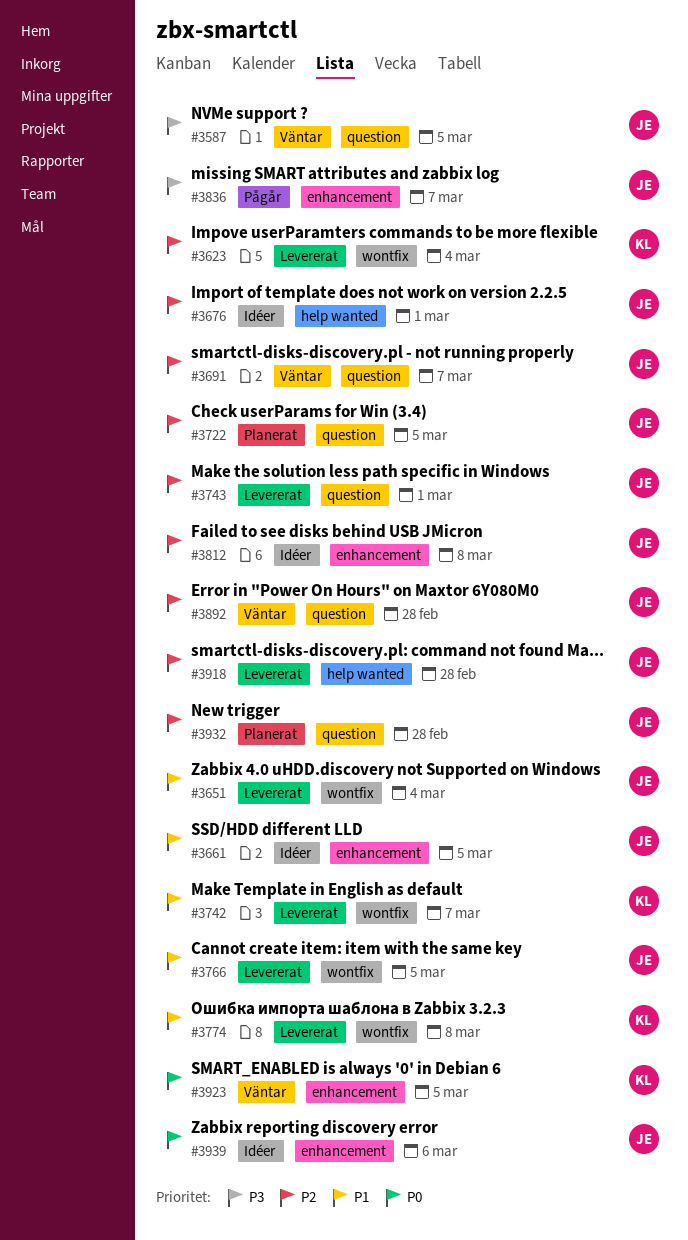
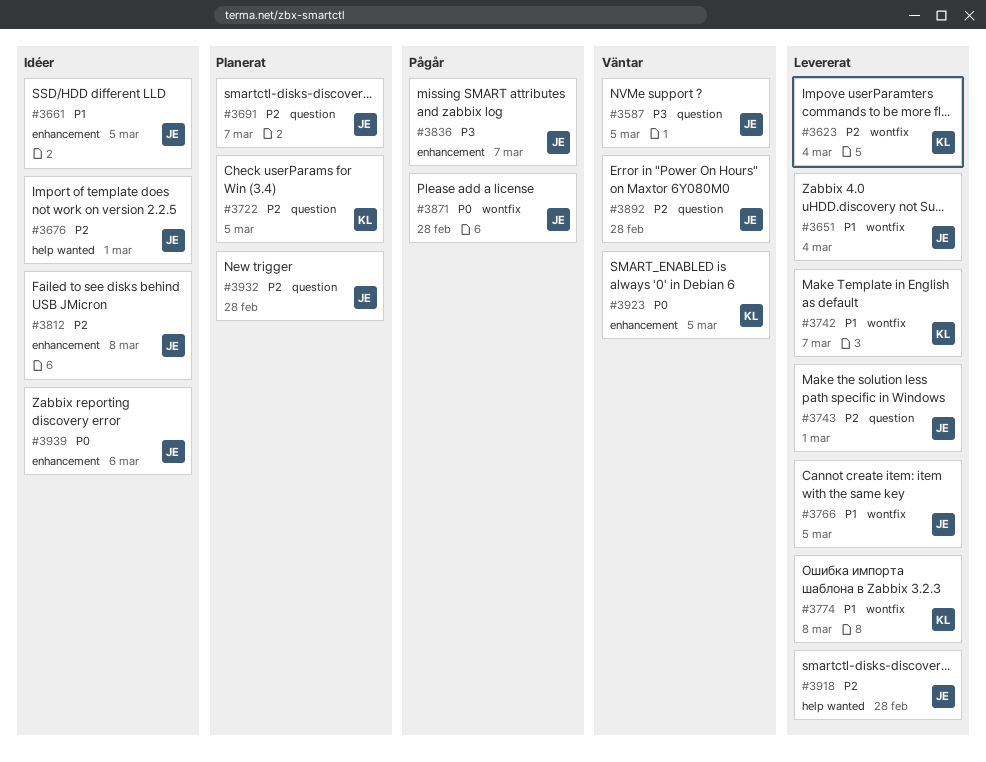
#3691, status: Väntar -> Planerat
#3722, owner: JE -> KL
#3871: none -> present

